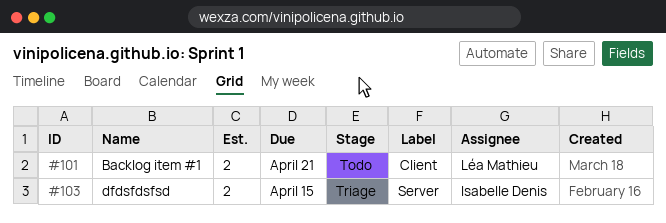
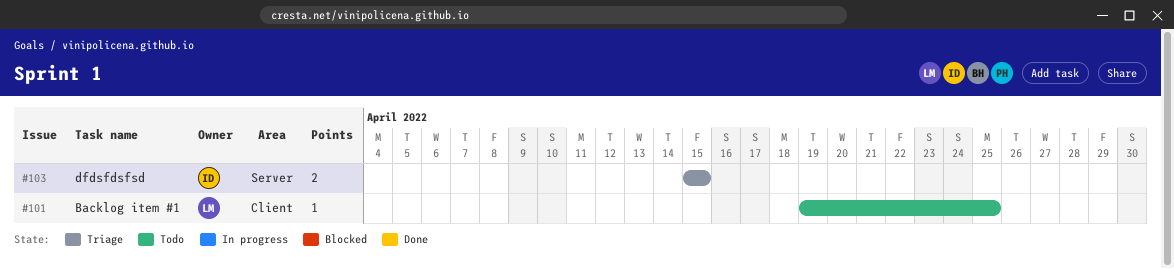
#101, estimate: 2 -> 1
#101, due: Apr 21 -> Apr 25

